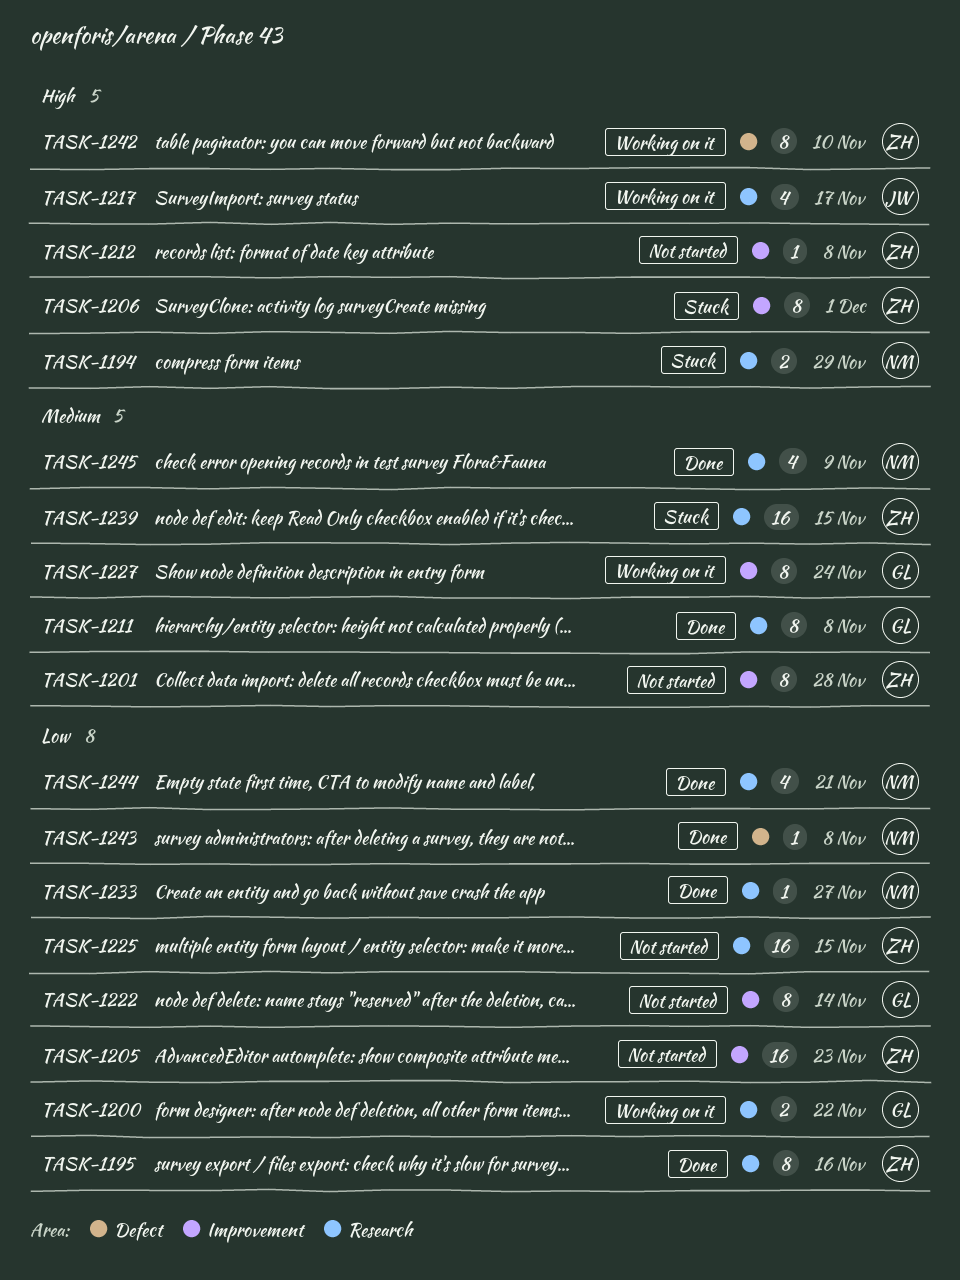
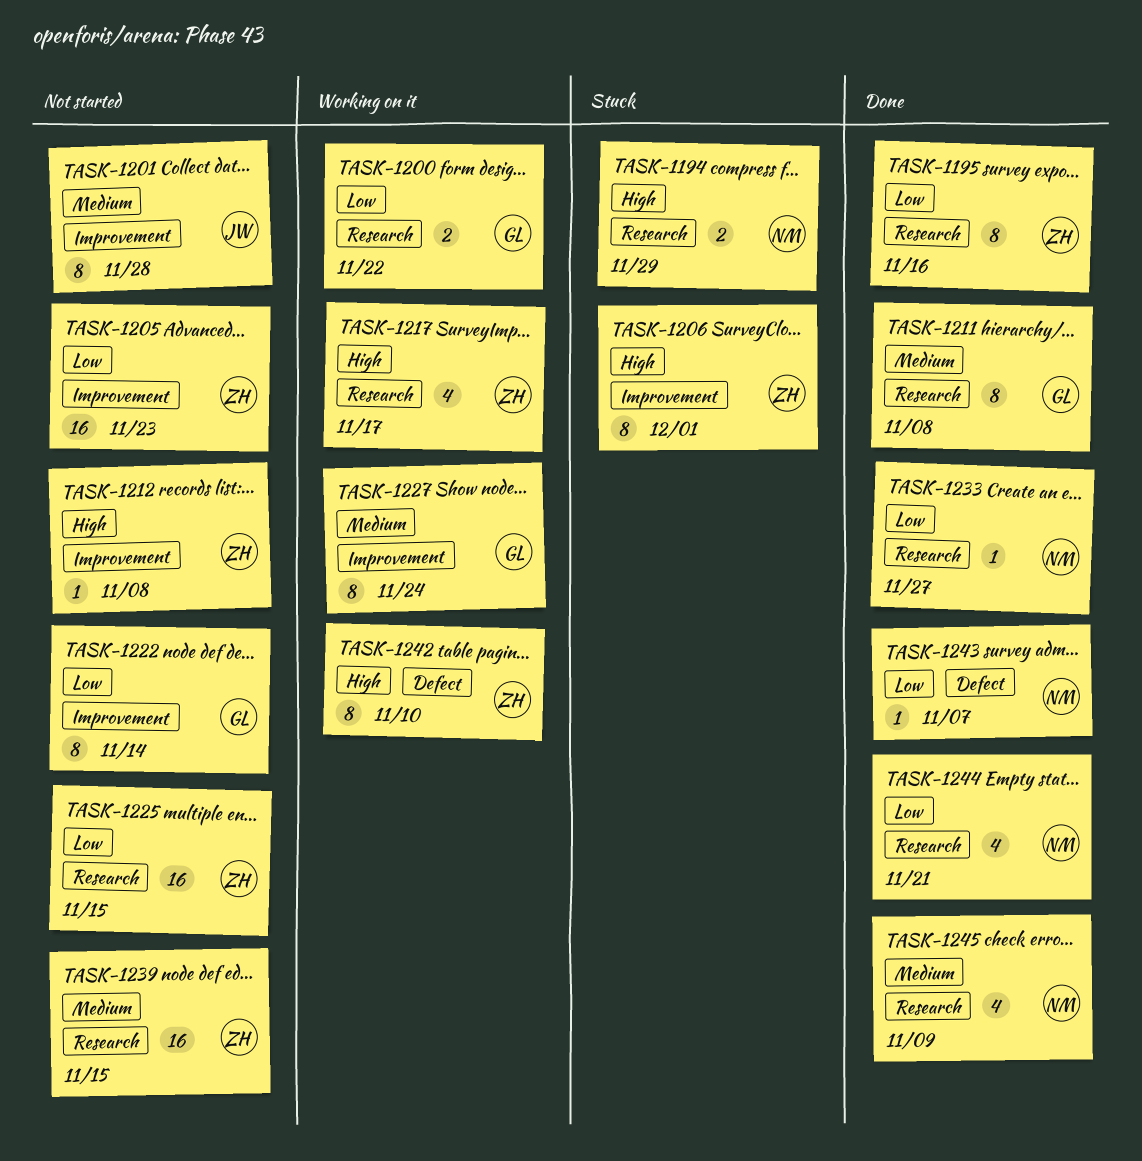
TASK-1201, owner: ZH -> JW
TASK-1217, owner: JW -> ZH
TASK-1239, status: Stuck -> Not started
TASK-1243, due: Nov 8 -> Nov 7

